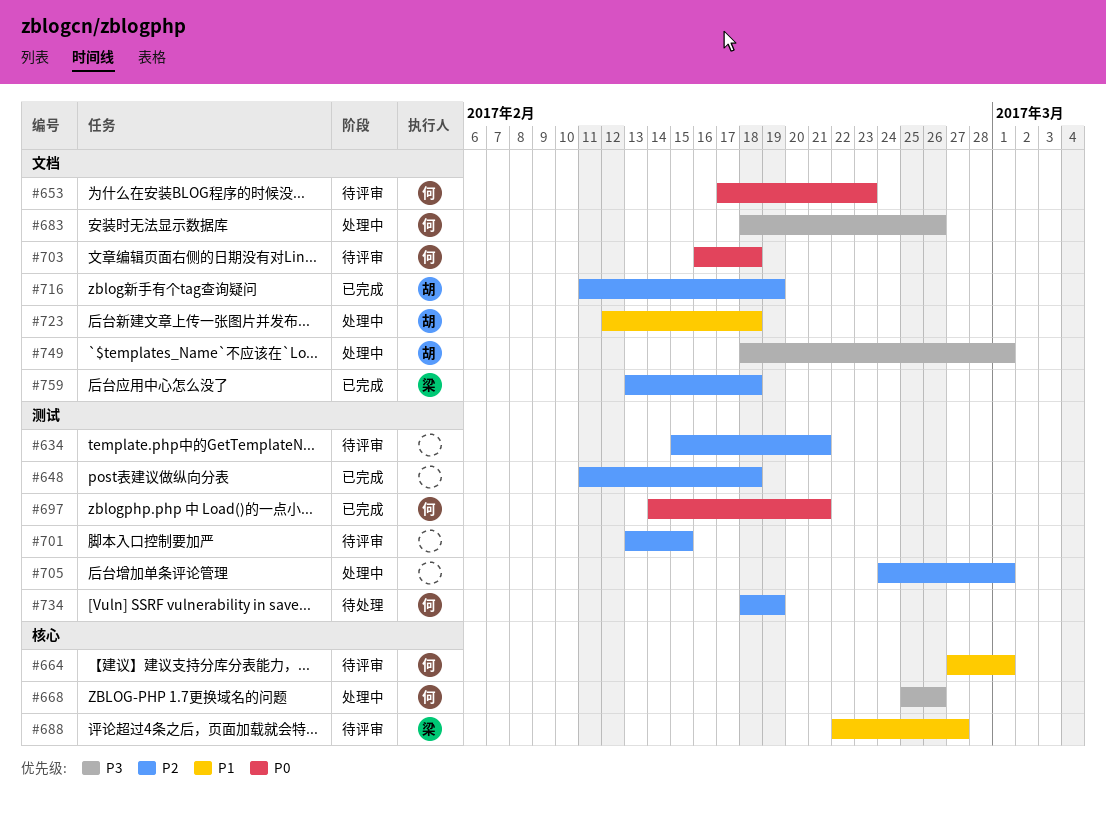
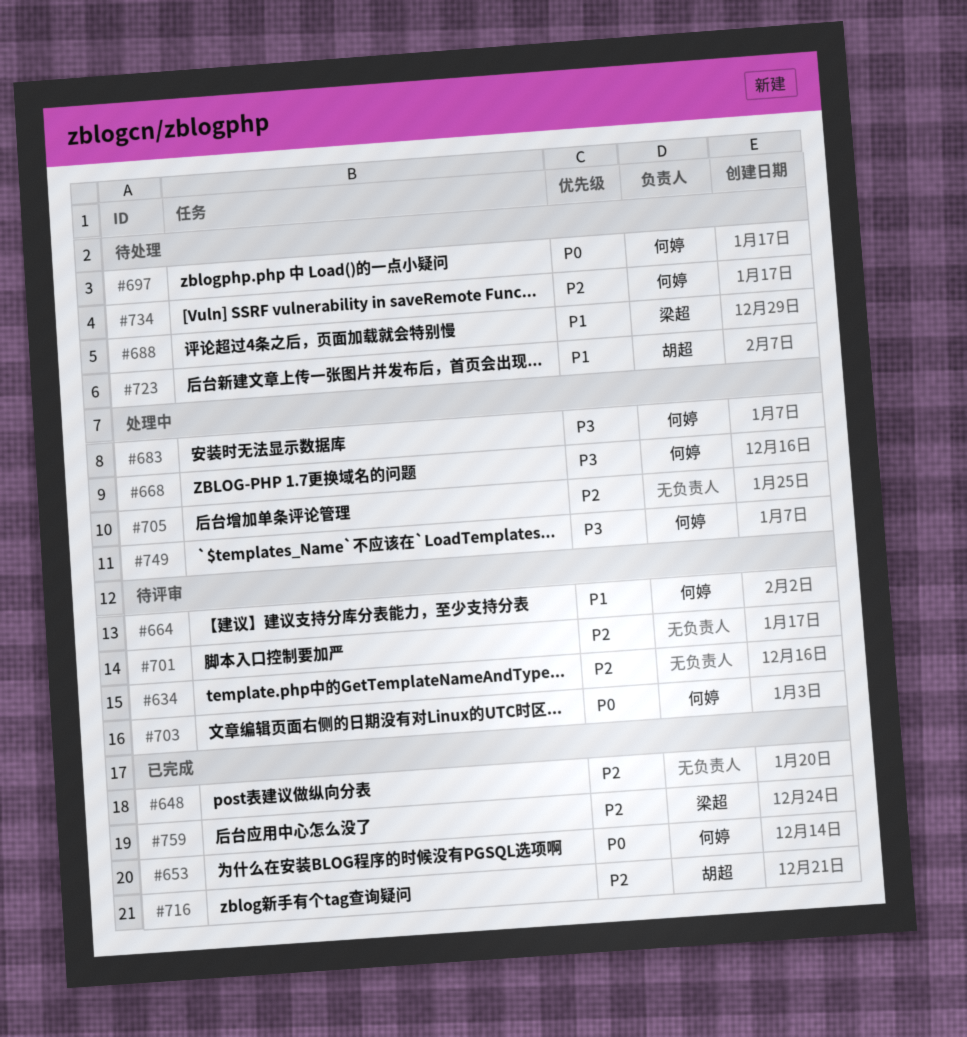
#653, status: 待评审 -> 已完成
#688, status: 待评审 -> 待处理
#697, status: 已完成 -> 待处理
#723, status: 处理中 -> 待处理
#749, owner: 胡超 -> 何婷

